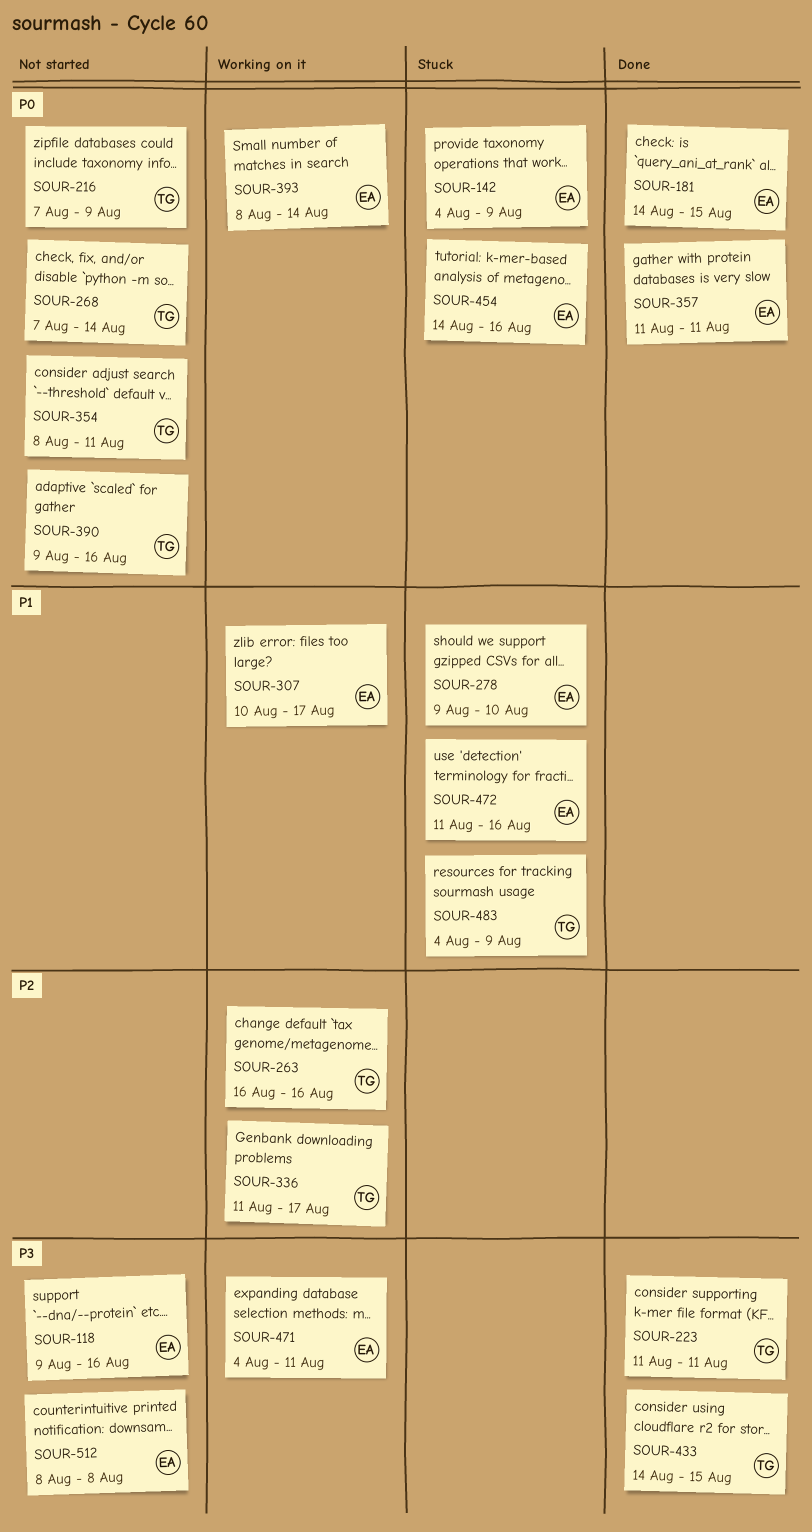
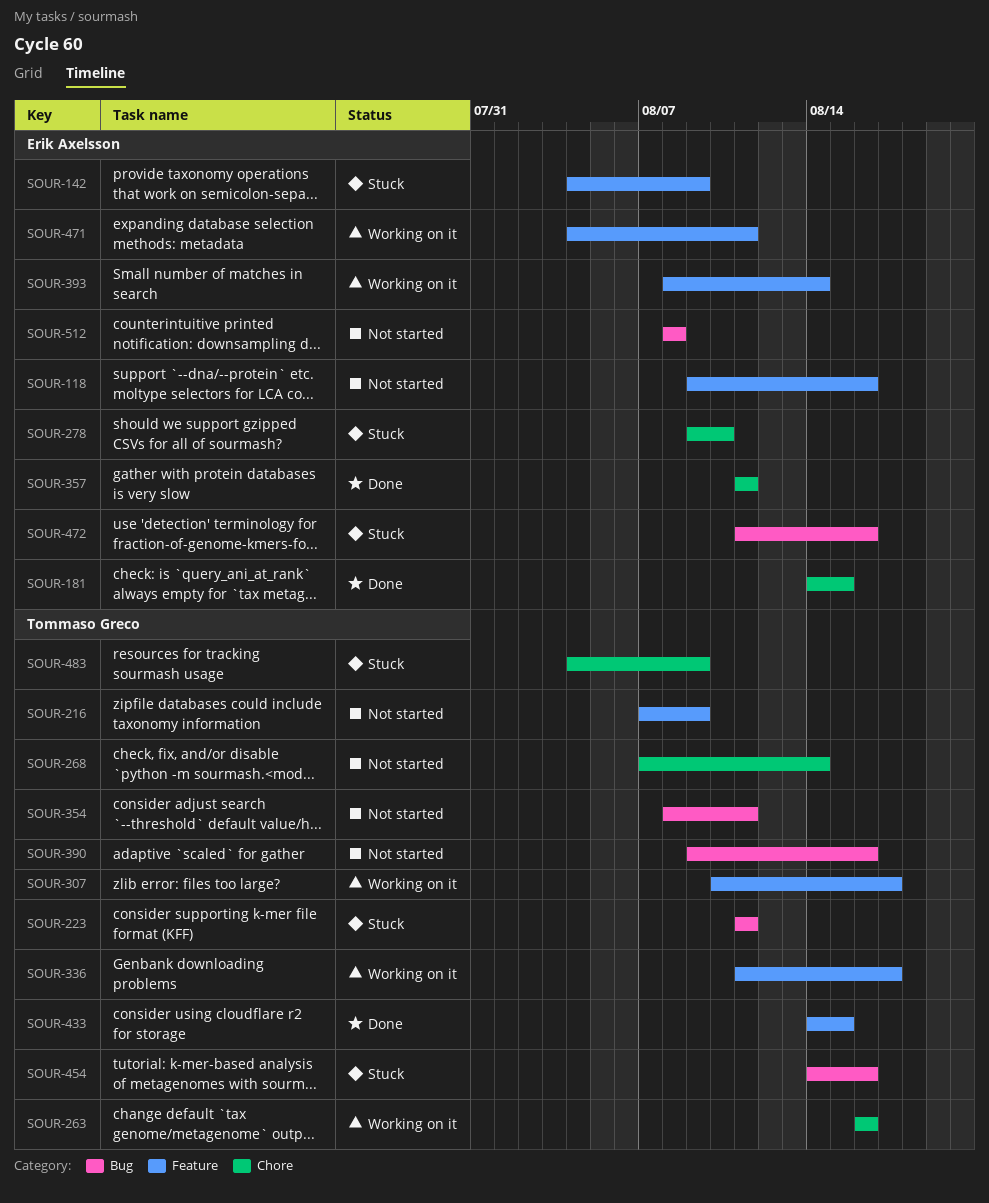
SOUR-223, status: Done -> Stuck
SOUR-307, owner: Erik Axelsson -> Tommaso Greco
SOUR-454, owner: Erik Axelsson -> Tommaso Greco

